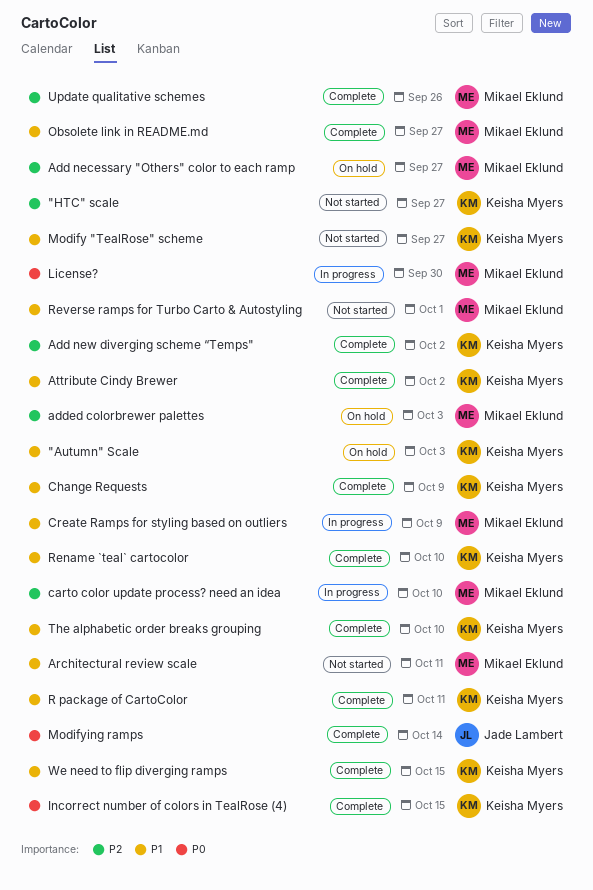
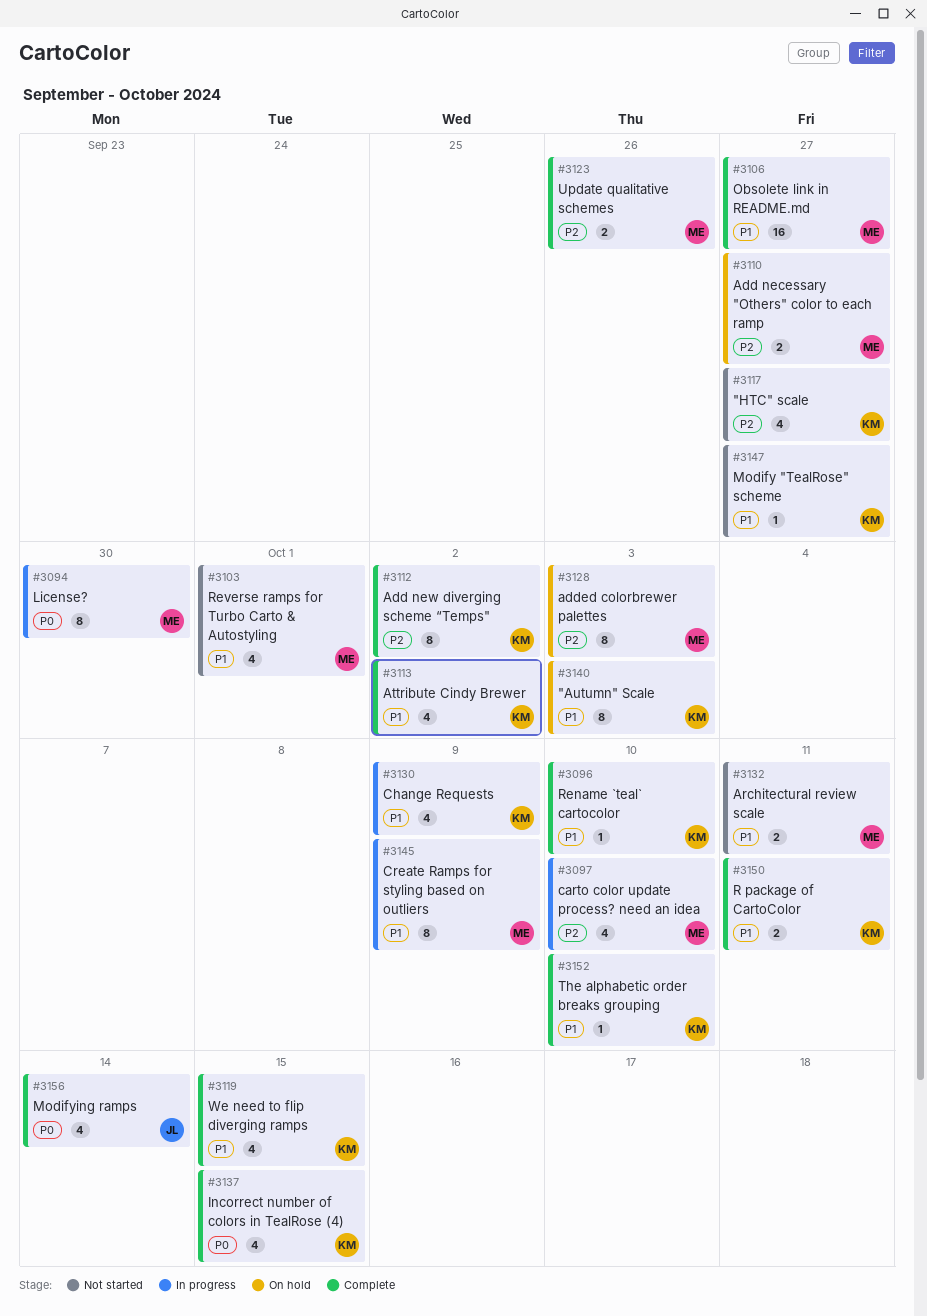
Change Requests, status: Complete -> In progress

